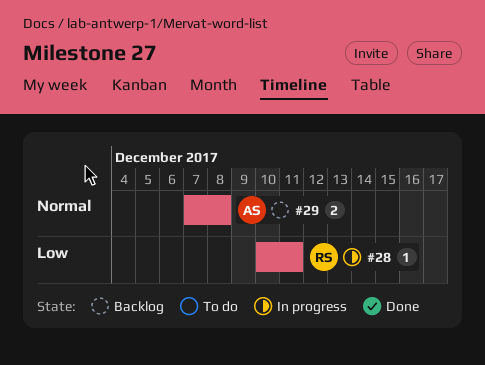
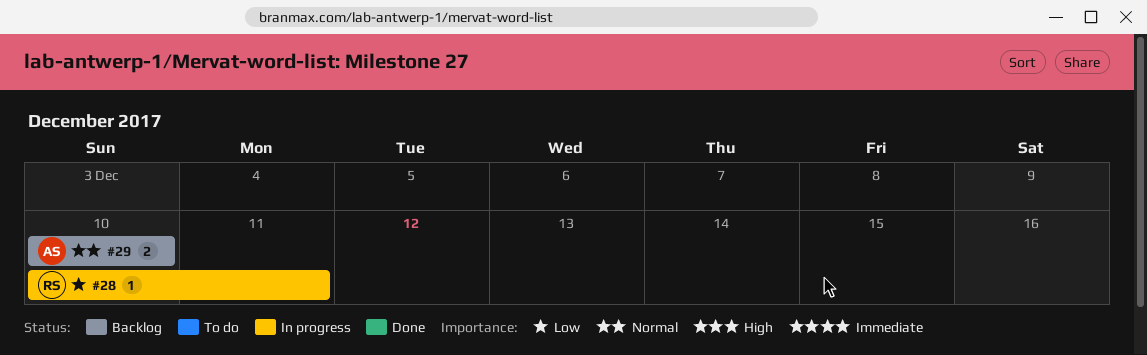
#29, start: Dec 7 -> Dec 10
#29, due: Dec 8 -> Dec 10

